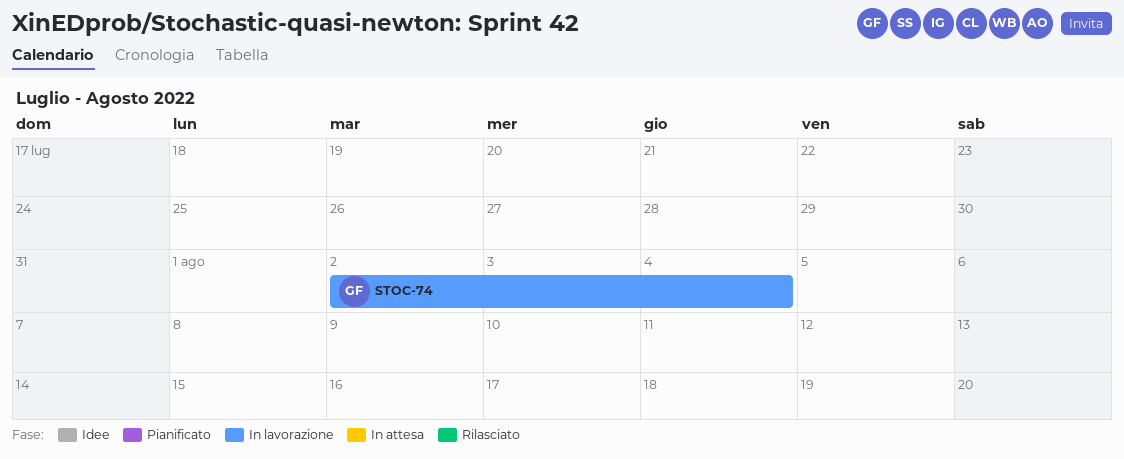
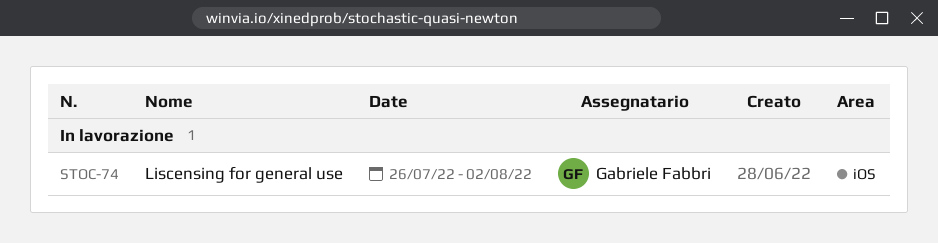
STOC-74, start: Aug 2 -> Jul 26
STOC-74, due: Aug 4 -> Aug 2

